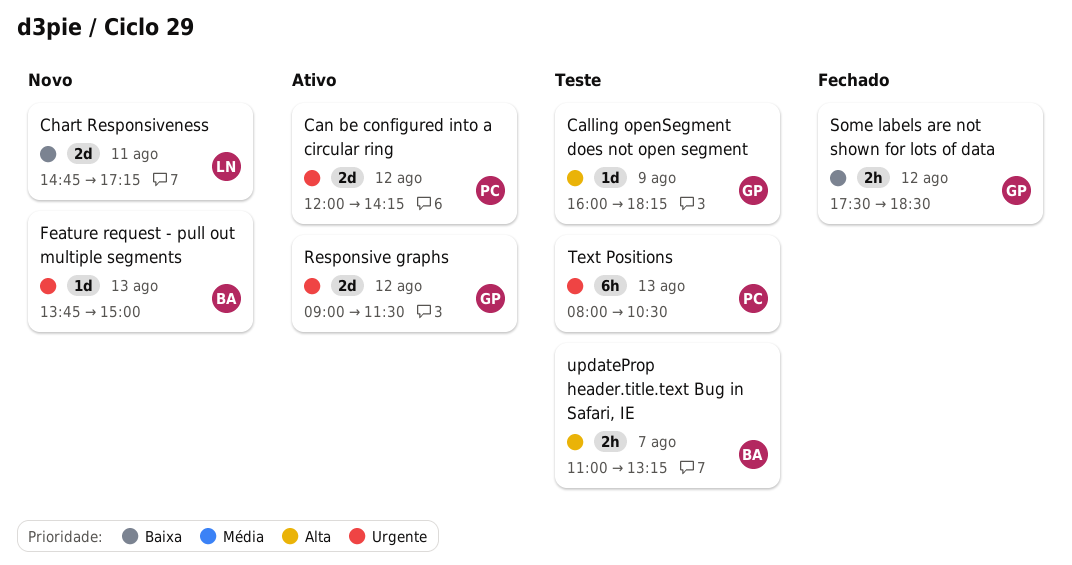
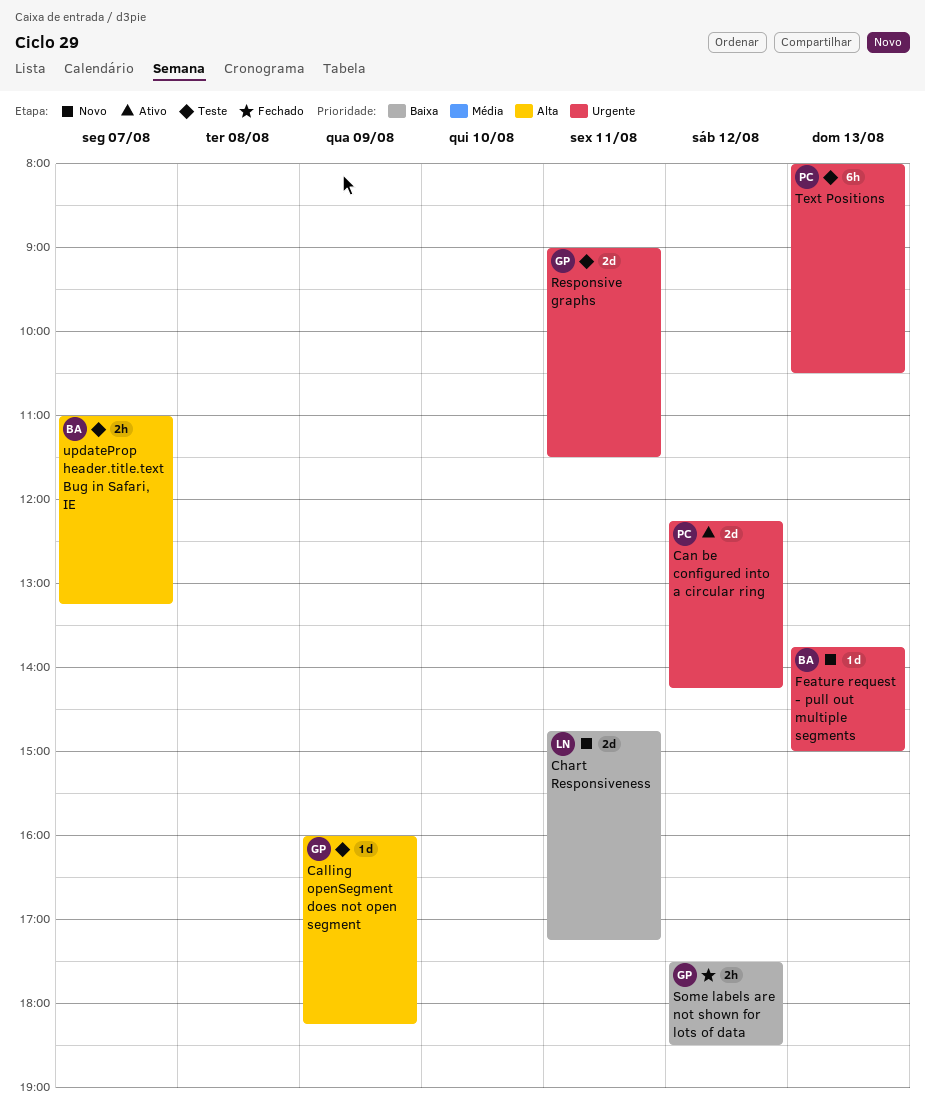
Can be configured into a circular ring, begins: 12:00 -> 12:15
Responsive graphs, status: Ativo -> Teste
Responsive graphs, day: Aug 12 -> Aug 11

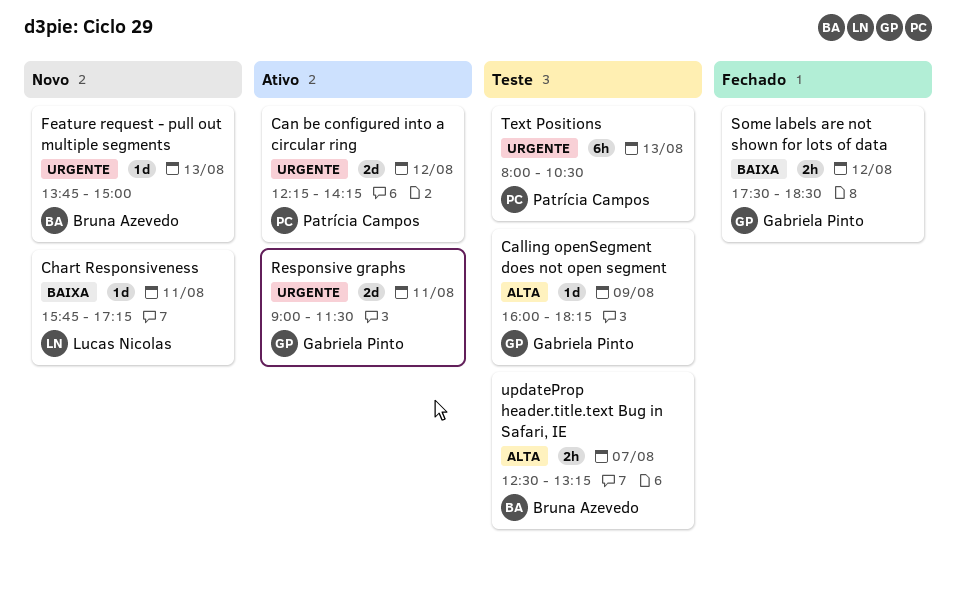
Chart Responsiveness, estimate: 2d -> 1d
Chart Responsiveness, begins: 14:45 -> 15:45
Responsive graphs, status: Teste -> Ativo
updateProp header.title.text Bug in Safari, IE, begins: 11:00 -> 12:30

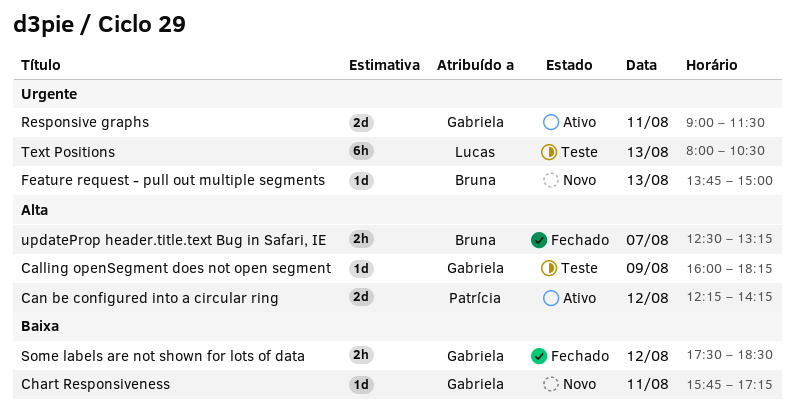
Can be configured into a circular ring, priority: Urgente -> Alta
Chart Responsiveness, owner: Lucas Nicolas -> Gabriela Pinto
Text Positions, owner: Patrícia Campos -> Lucas Nicolas
updateProp header.title.text Bug in Safari, IE, status: Teste -> Fechado

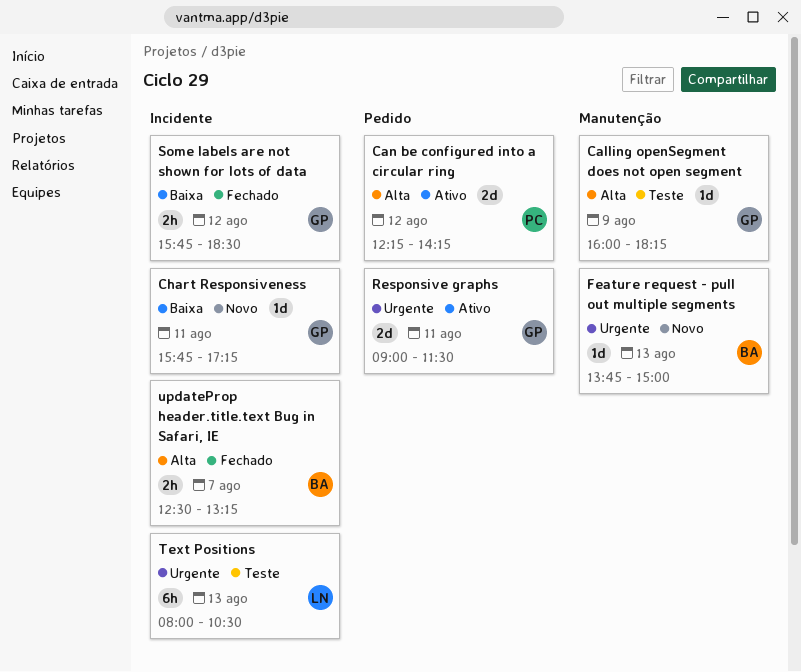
Some labels are not shown for lots of data, begins: 17:30 -> 15:45

